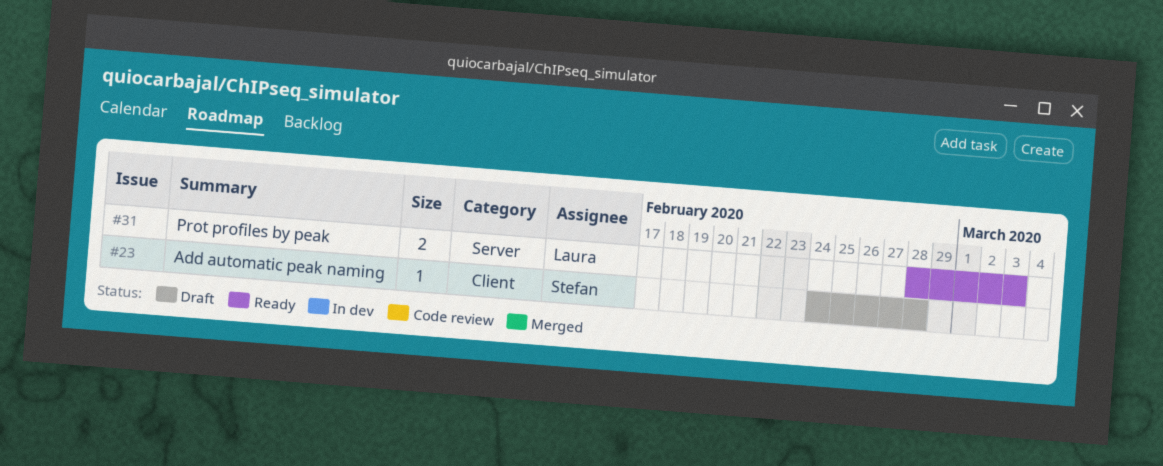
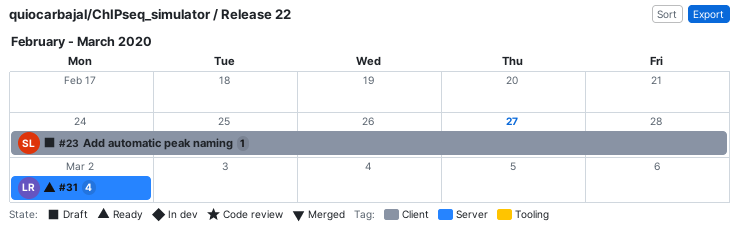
#31, estimate: 2 -> 4
#31, start: Feb 28 -> Mar 2
#31, due: Mar 3 -> Mar 2

